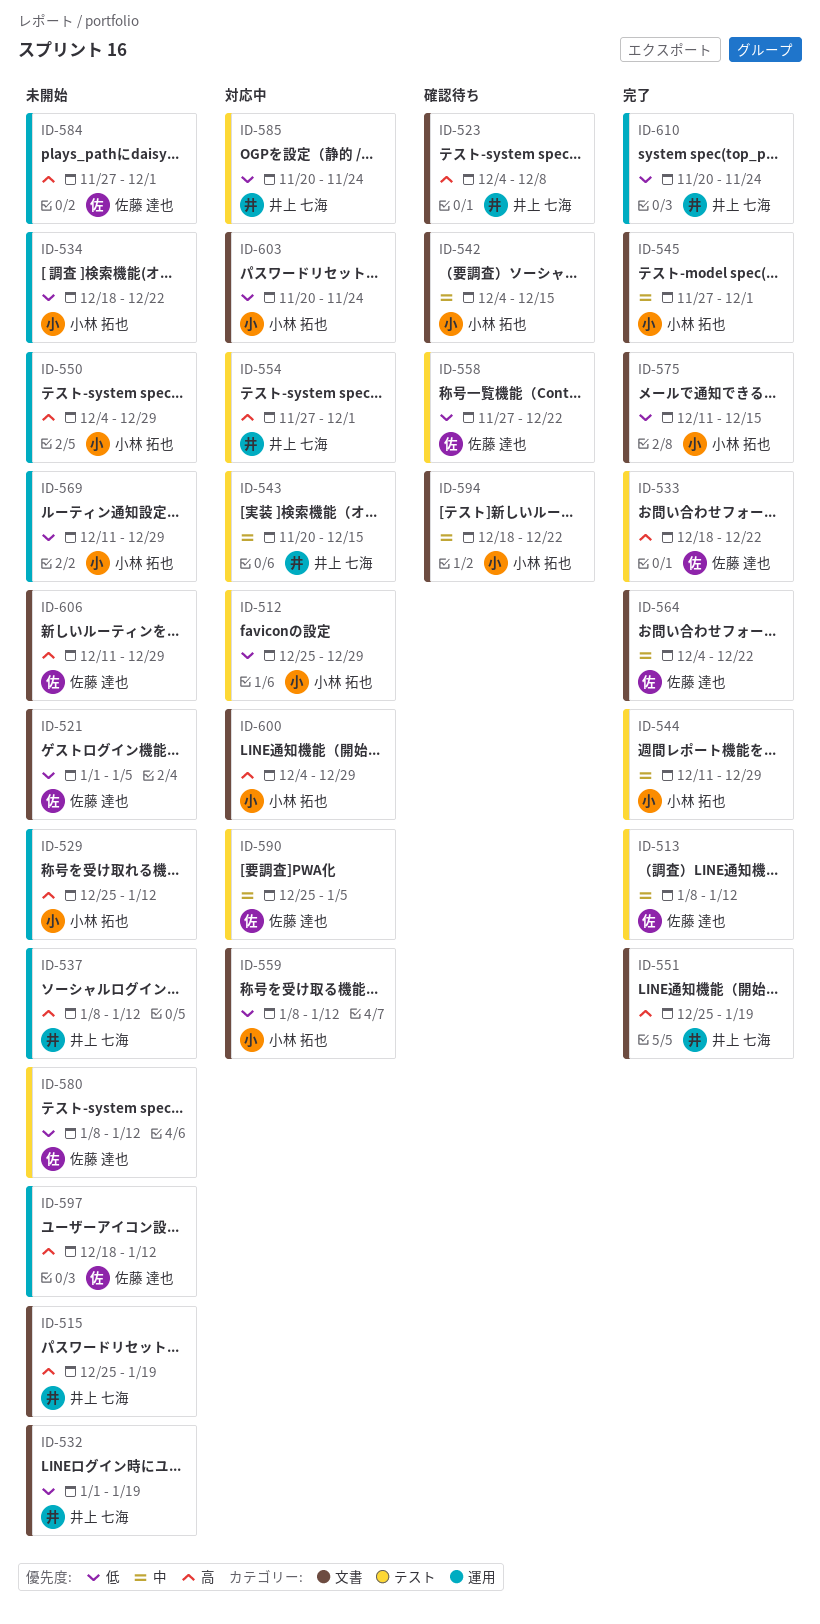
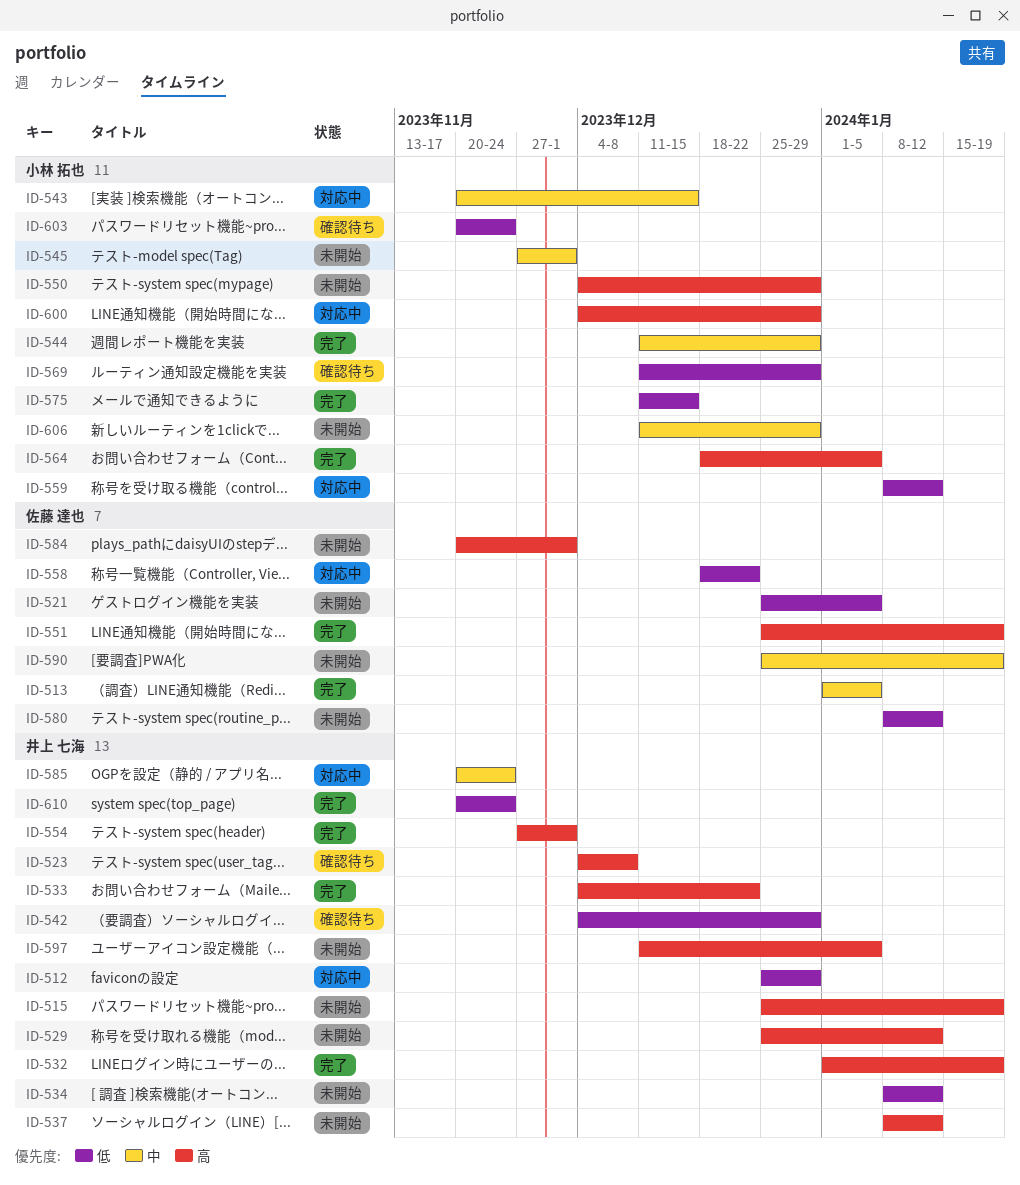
ID-512, owner: 小林 拓也 -> 井上 七海
ID-513, start: Jan 8 -> Jan 1
ID-513, due: Jan 12 -> Jan 5
ID-521, start: Jan 1 -> Dec 25
ID-529, owner: 小林 拓也 -> 井上 七海
ID-532, status: 未開始 -> 完了
ID-532, priority: 低 -> 高
ID-533, owner: 佐藤 達也 -> 井上 七海
ID-533, start: Dec 18 -> Dec 4
ID-534, owner: 小林 拓也 -> 井上 七海
ID-534, start: Dec 18 -> Jan 8
ID-534, due: Dec 22 -> Jan 12
ID-542, owner: 小林 拓也 -> 井上 七海
ID-542, priority: 中 -> 低
ID-542, due: Dec 15 -> Dec 29
ID-543, owner: 井上 七海 -> 小林 拓也
ID-545, status: 完了 -> 未開始
ID-551, owner: 井上 七海 -> 佐藤 達也
ID-554, status: 対応中 -> 完了
ID-558, status: 確認待ち -> 対応中
ID-558, start: Nov 27 -> Dec 18
ID-564, owner: 佐藤 達也 -> 小林 拓也
ID-564, priority: 中 -> 高
ID-564, start: Dec 4 -> Dec 18
ID-564, due: Dec 22 -> Jan 5
ID-569, status: 未開始 -> 確認待ち
ID-584, start: Nov 27 -> Nov 20
ID-585, priority: 低 -> 中
ID-590, status: 対応中 -> 未開始
ID-590, due: Jan 5 -> Jan 19
ID-594: present -> none
ID-597, owner: 佐藤 達也 -> 井上 七海
ID-597, start: Dec 18 -> Dec 11
ID-597, due: Jan 12 -> Jan 5
ID-603, status: 対応中 -> 確認待ち
ID-606, owner: 佐藤 達也 -> 小林 拓也
ID-606, priority: 高 -> 中

